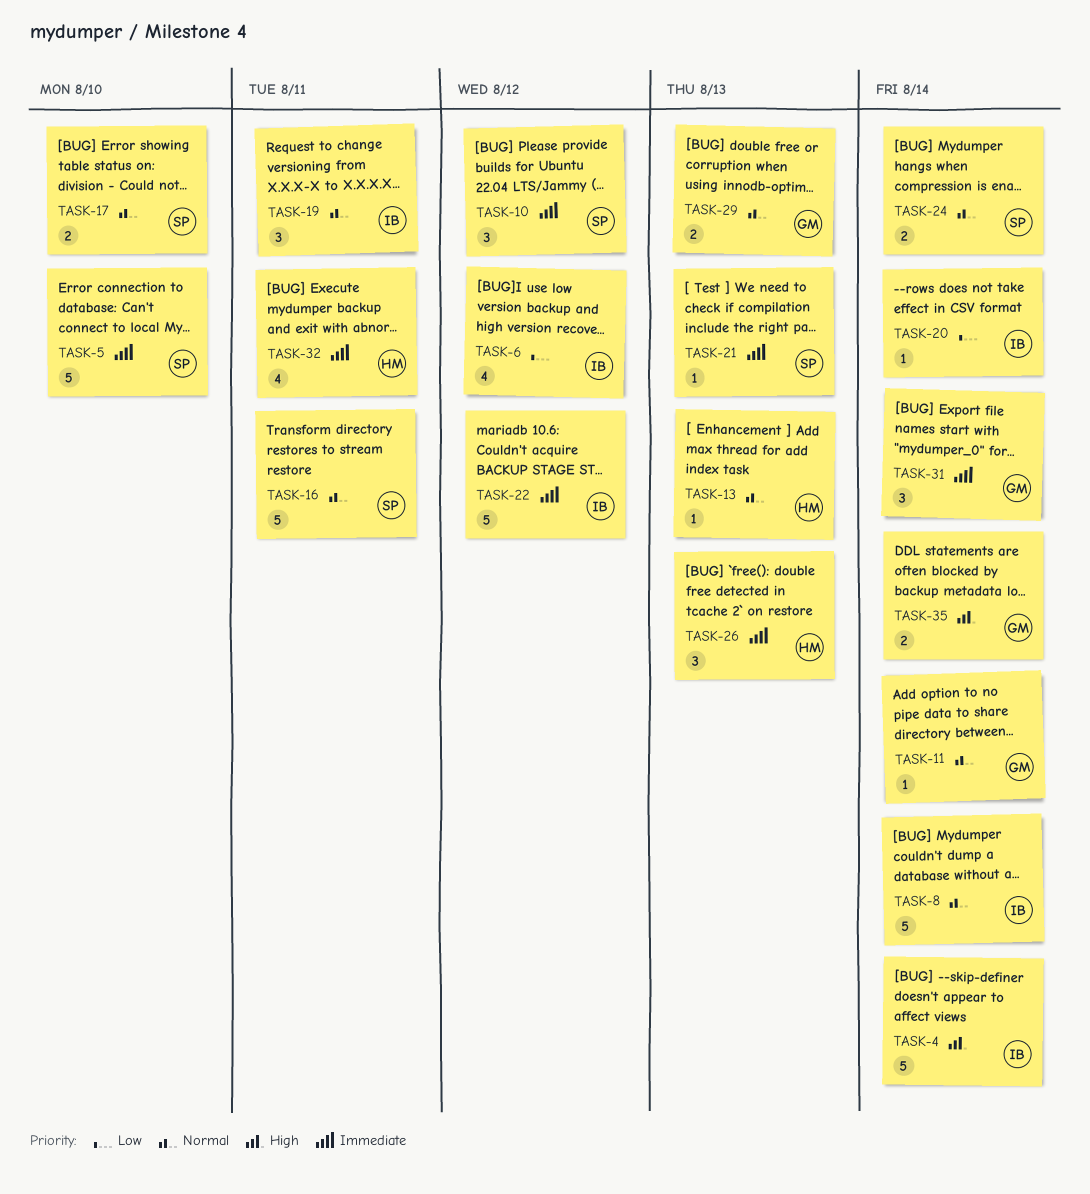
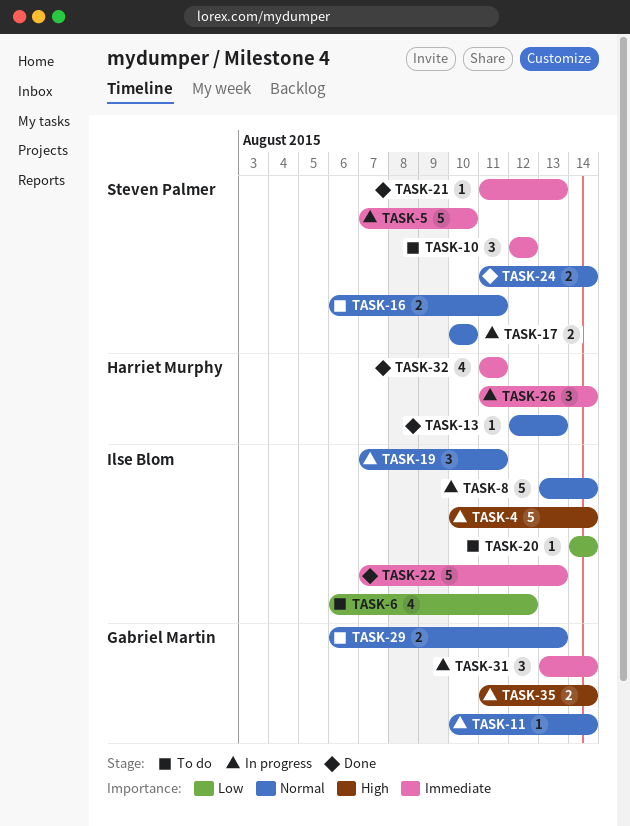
TASK-16, estimate: 5 -> 2
TASK-22, due: Aug 12 -> Aug 13
TASK-26, due: Aug 13 -> Aug 14

